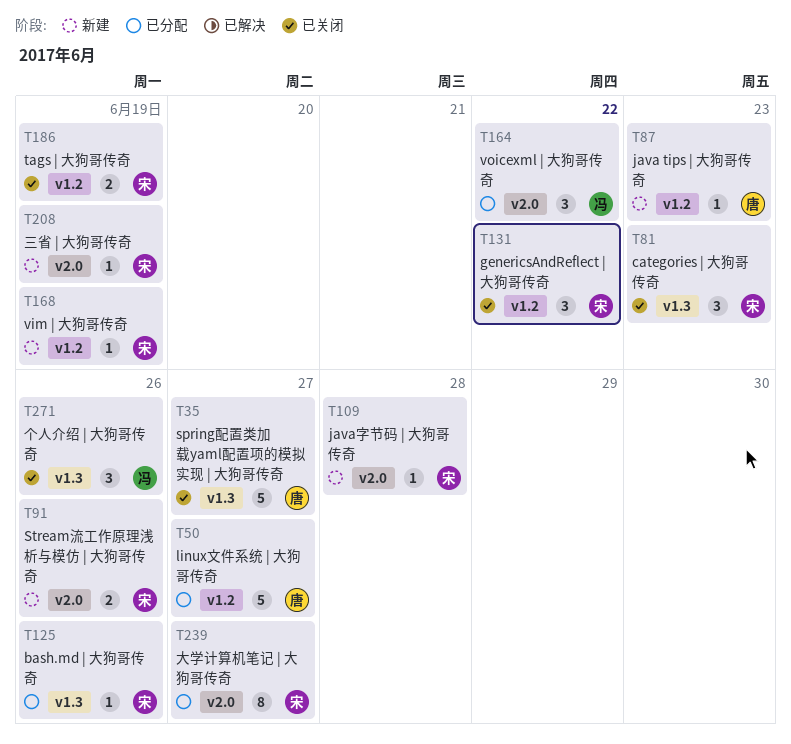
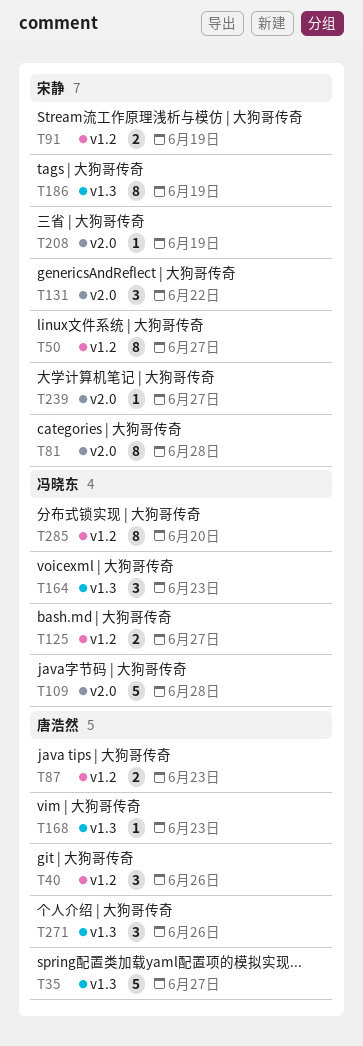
T40: none -> present
T50, owner: 唐浩然 -> 宋静
T50, estimate: 5 -> 8
T81, label: v1.3 -> v2.0
T81, estimate: 3 -> 8
T81, due: Jun 23 -> Jun 28
T87, estimate: 1 -> 2
T91, label: v2.0 -> v1.2
T91, due: Jun 26 -> Jun 19
T109, owner: 宋静 -> 冯晓东
T109, estimate: 1 -> 5
T125, owner: 宋静 -> 冯晓东
T125, label: v1.3 -> v1.2
T125, estimate: 1 -> 2
T125, due: Jun 26 -> Jun 27
T131, label: v1.2 -> v2.0
T164, label: v2.0 -> v1.3
T164, due: Jun 22 -> Jun 23
T168, owner: 宋静 -> 唐浩然
T168, label: v1.2 -> v1.3
T168, due: Jun 19 -> Jun 23
T186, label: v1.2 -> v1.3
T186, estimate: 2 -> 8
T239, estimate: 8 -> 1
T271, owner: 冯晓东 -> 唐浩然
T285: none -> present

